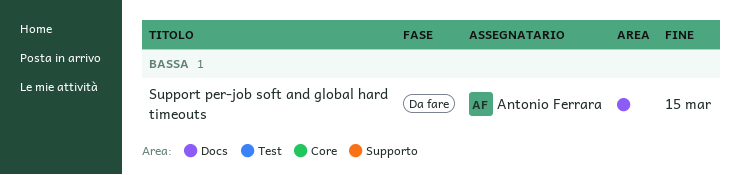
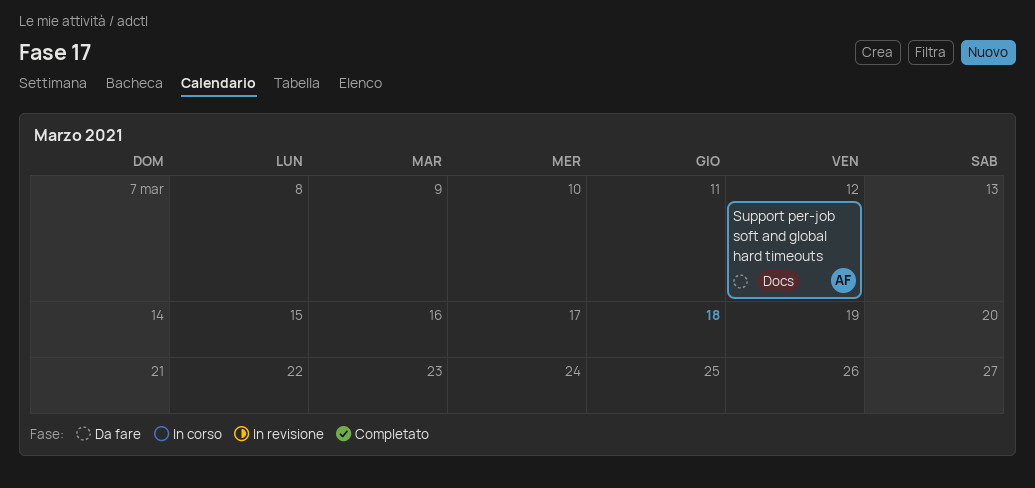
Support per-job soft and global hard timeouts, due: Mar 15 -> Mar 12

